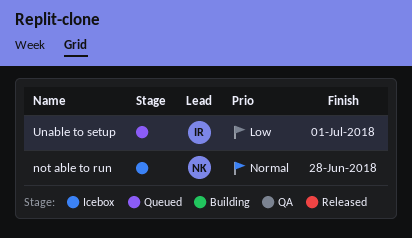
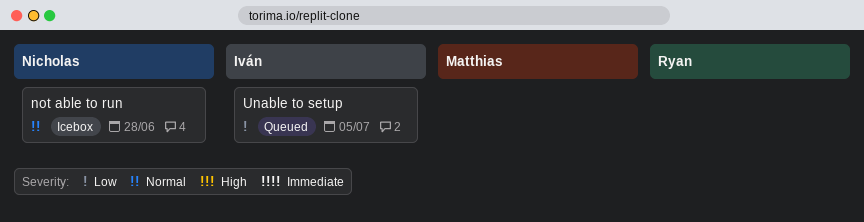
Unable to setup, due: Jul 1 -> Jul 5

